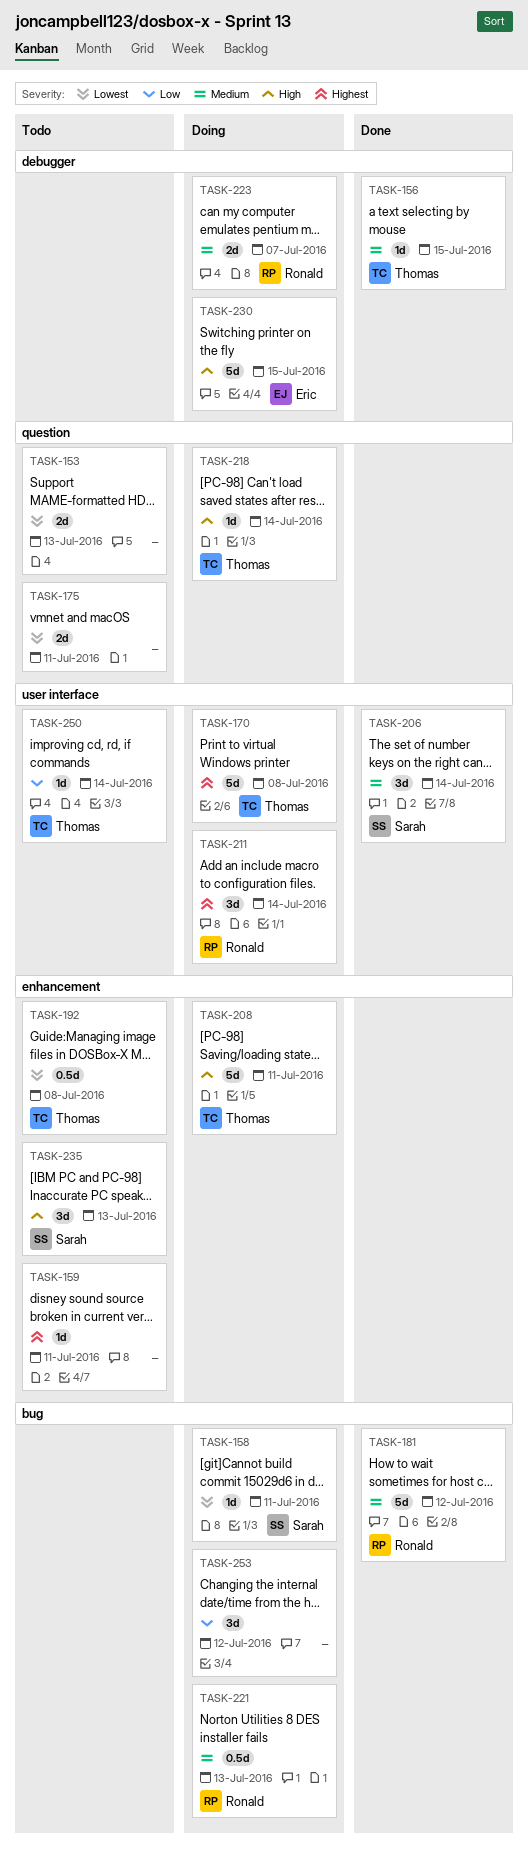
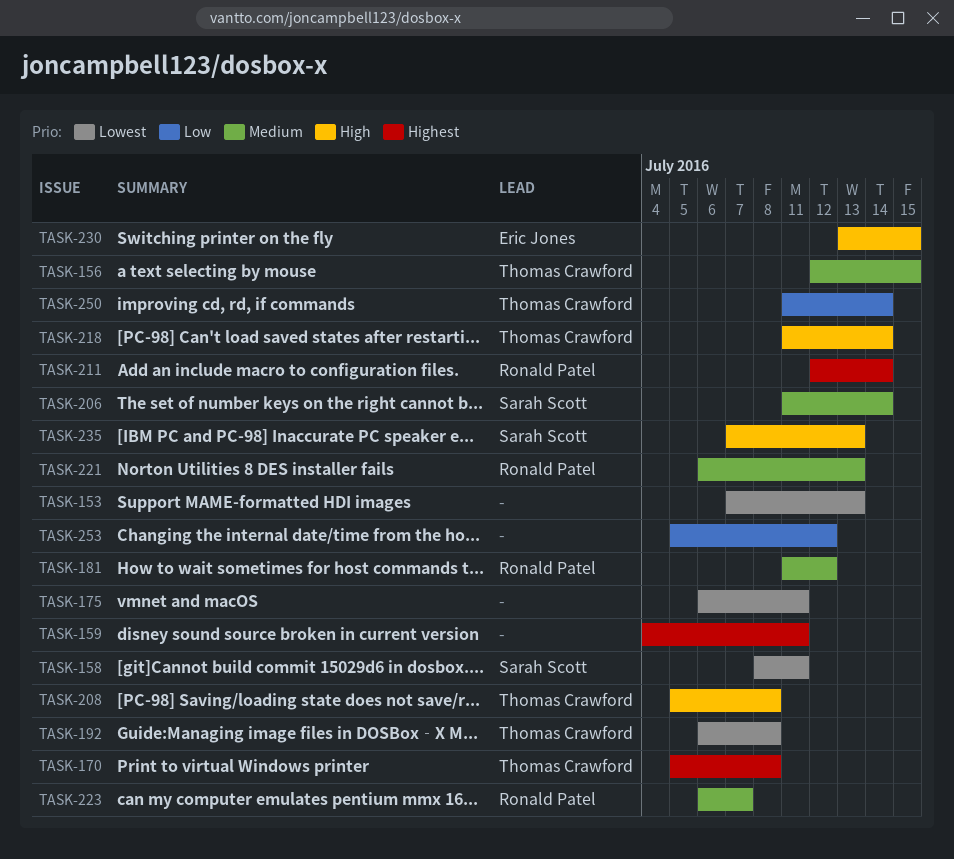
TASK-208, due: Jul 11 -> Jul 8

